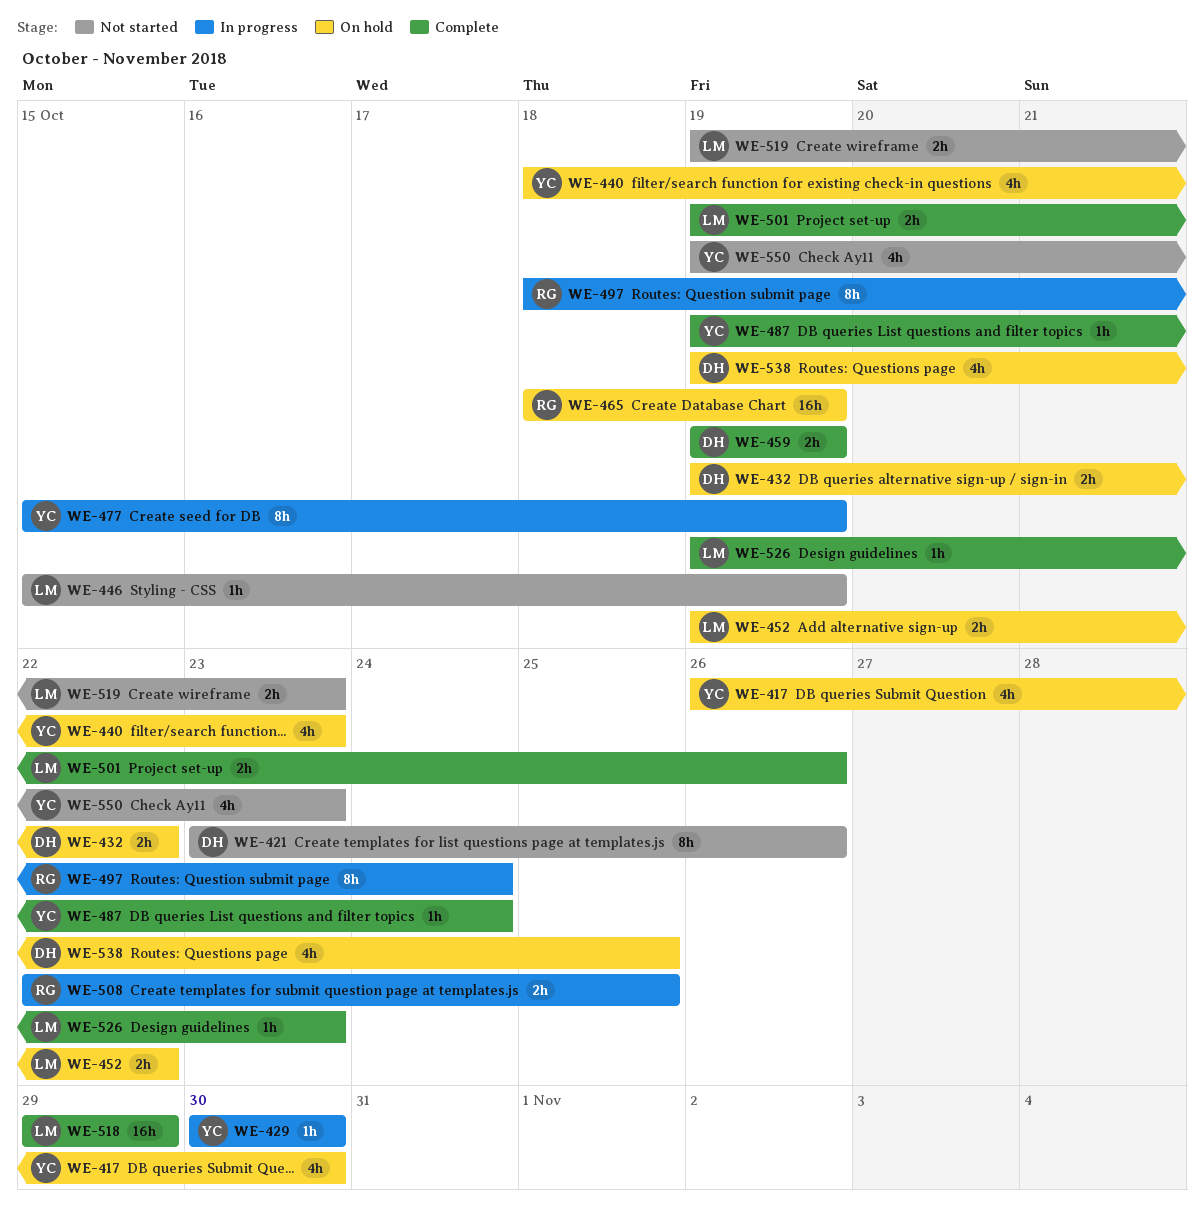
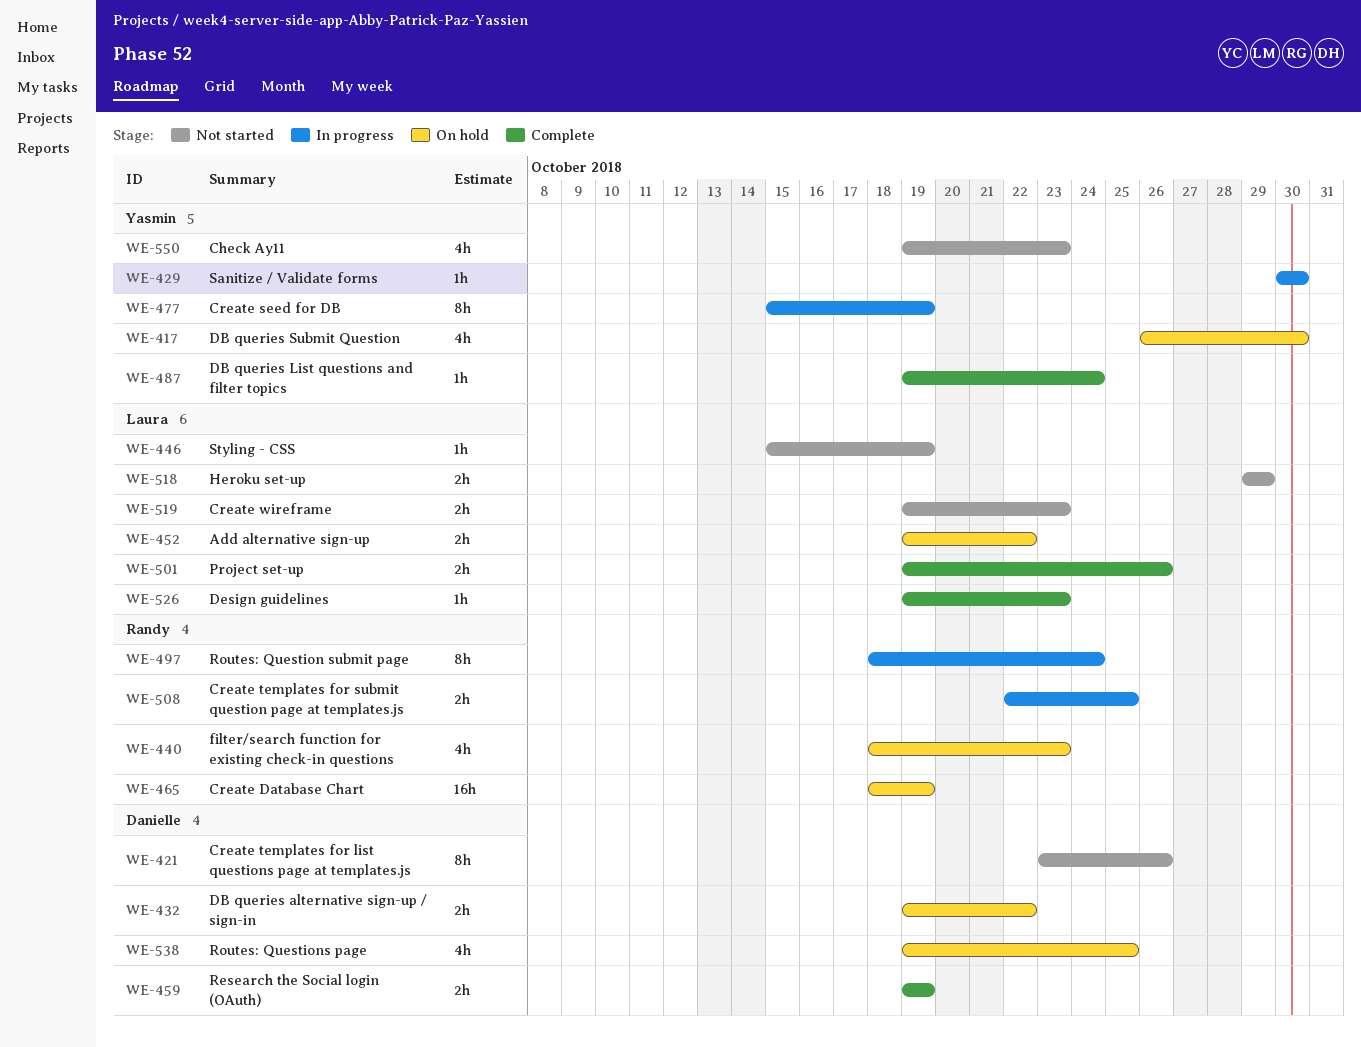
WE-440, owner: Yasmin -> Randy
WE-518, status: Complete -> Not started
WE-518, estimate: 16h -> 2h

